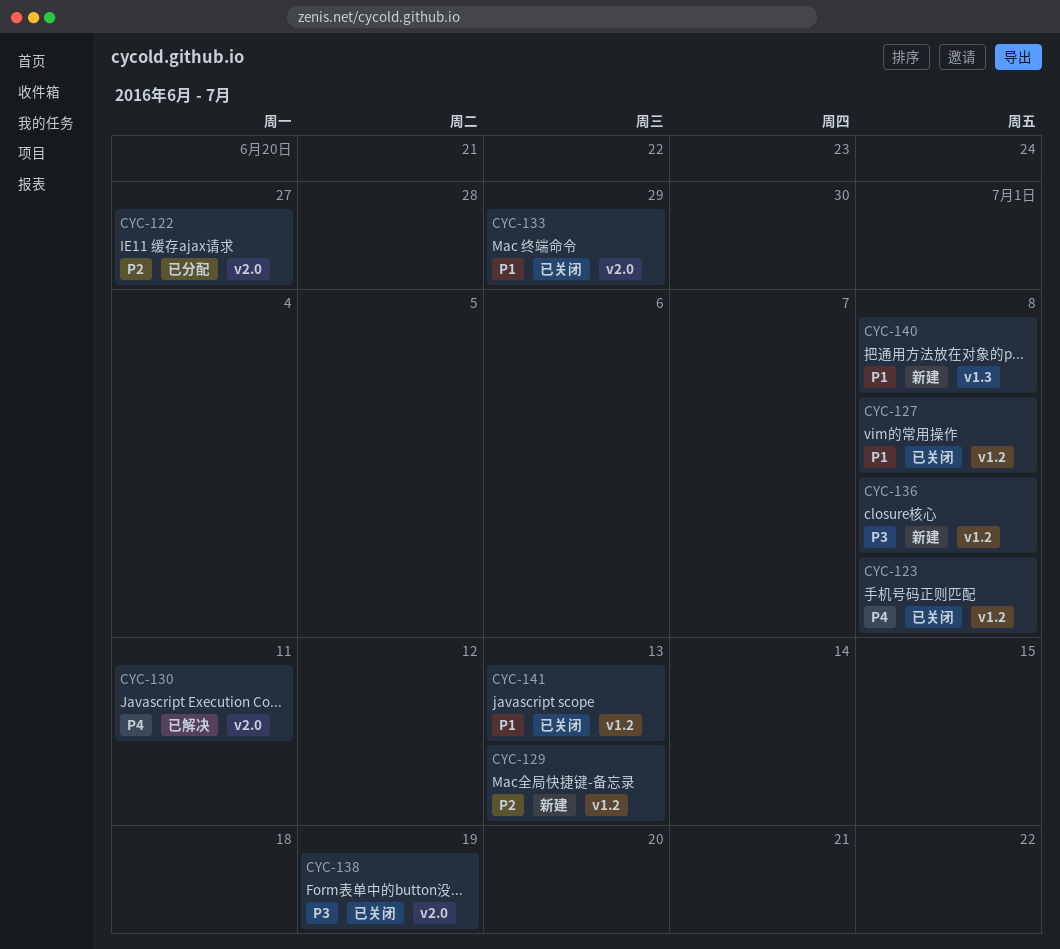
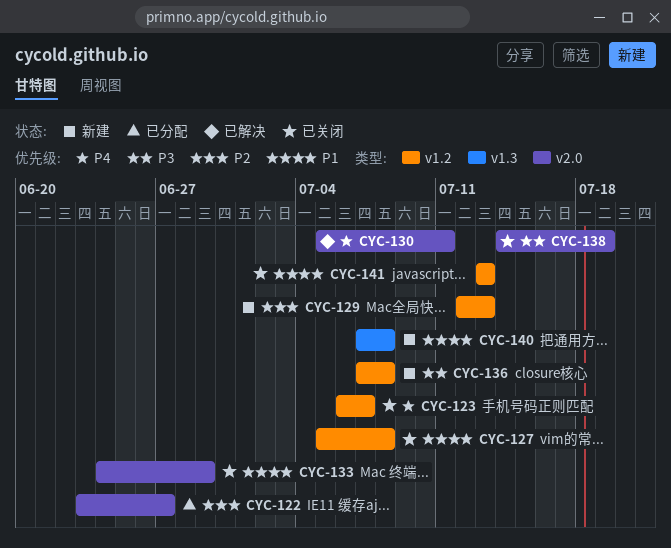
CYC-123, due: Jul 8 -> Jul 7

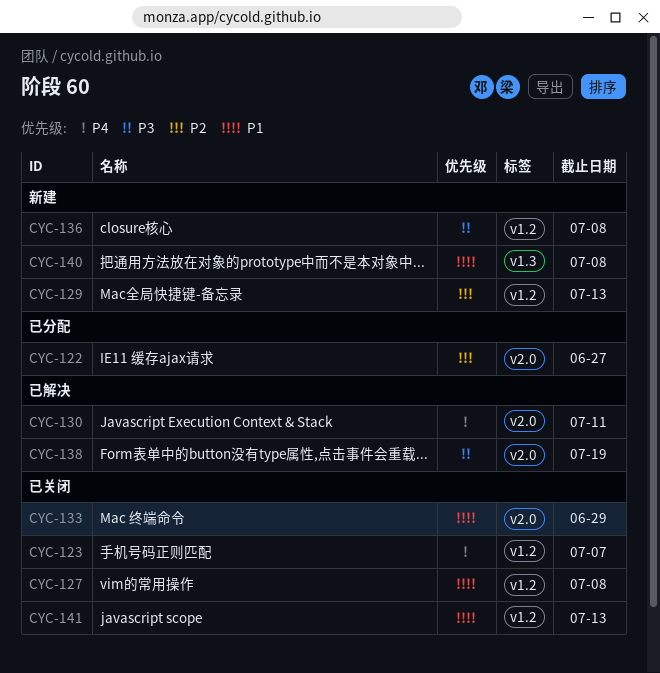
CYC-138, status: 已关闭 -> 已解决

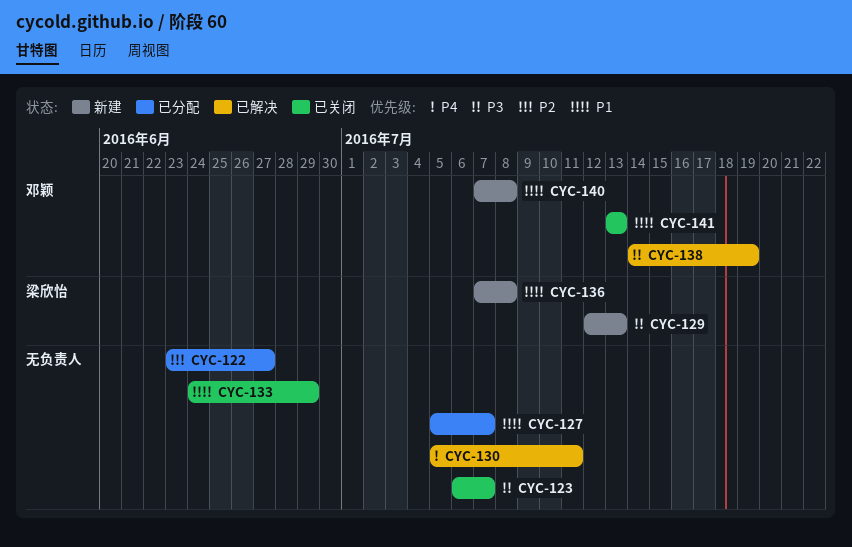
CYC-123, priority: P4 -> P3
CYC-127, status: 已关闭 -> 已分配
CYC-127, due: Jul 8 -> Jul 7
CYC-129, priority: P2 -> P3
CYC-136, priority: P3 -> P1

